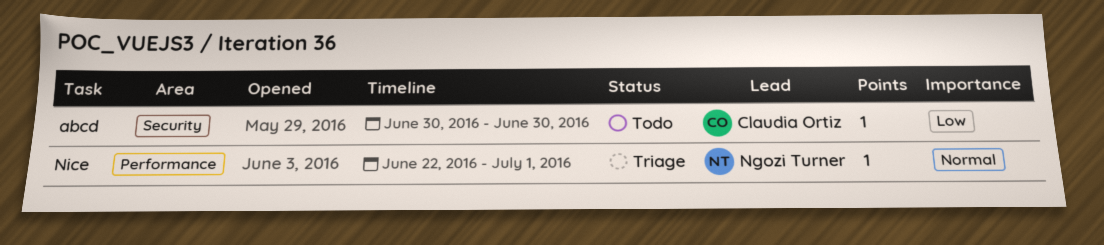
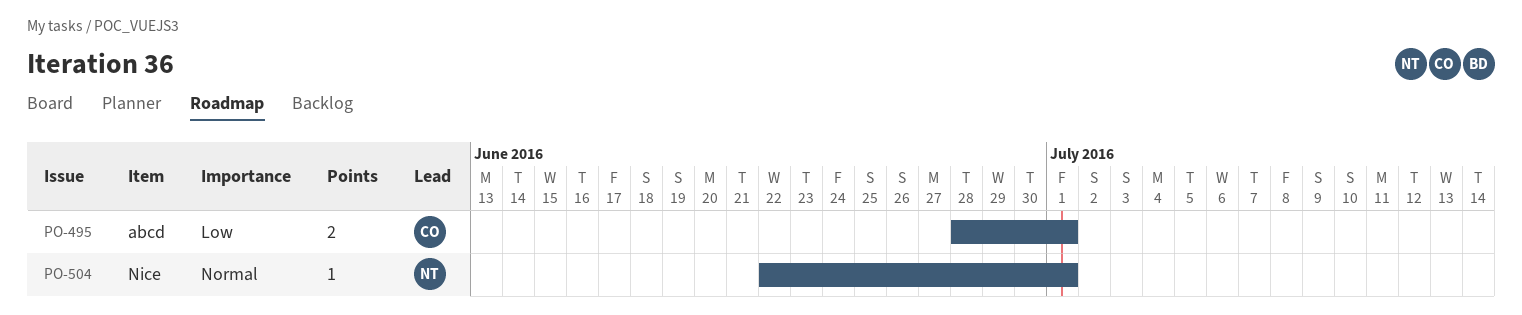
abcd, estimate: 1 -> 2
abcd, start: Jun 30 -> Jun 28
abcd, due: Jun 30 -> Jul 1

